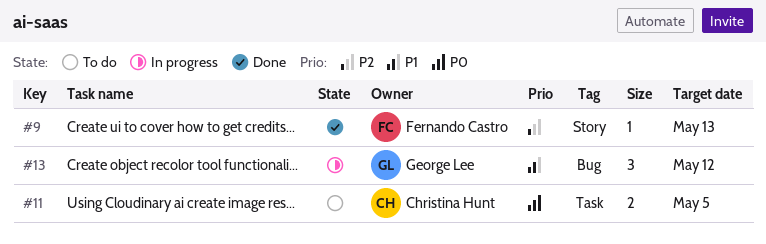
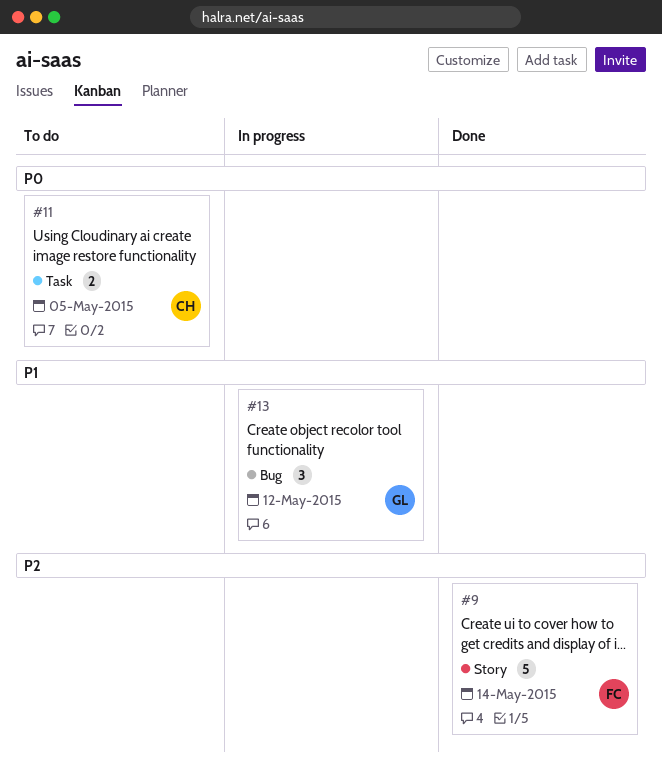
#9, estimate: 1 -> 5
#9, due: May 13 -> May 14

